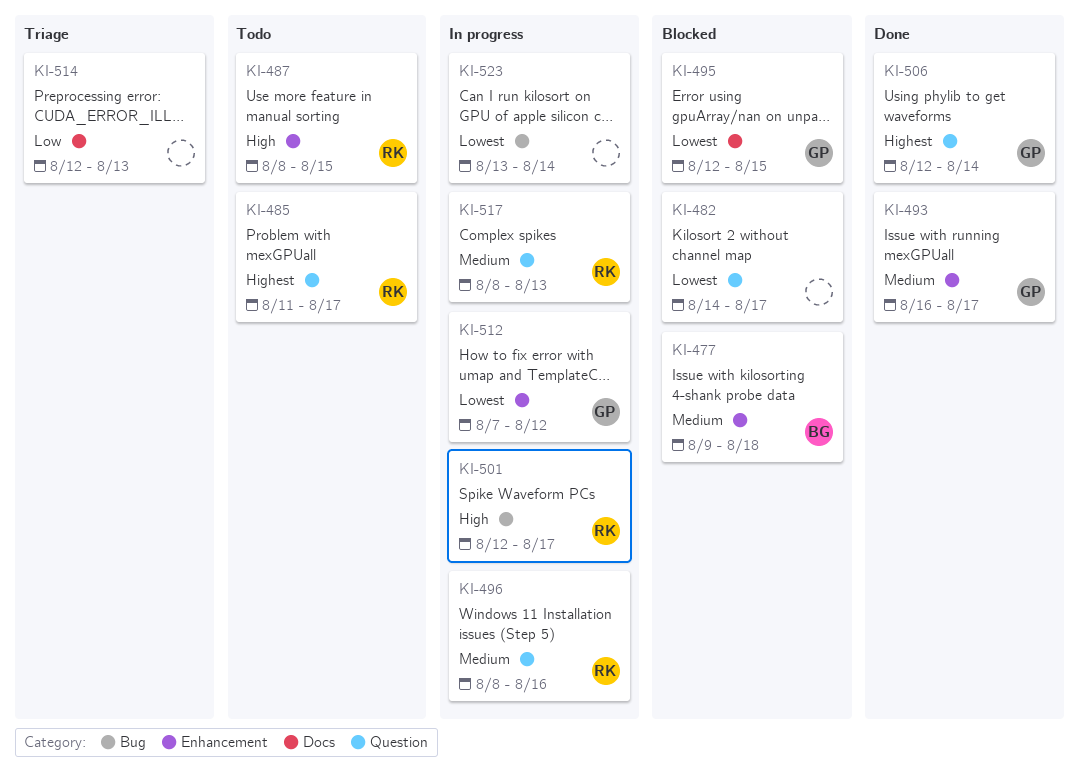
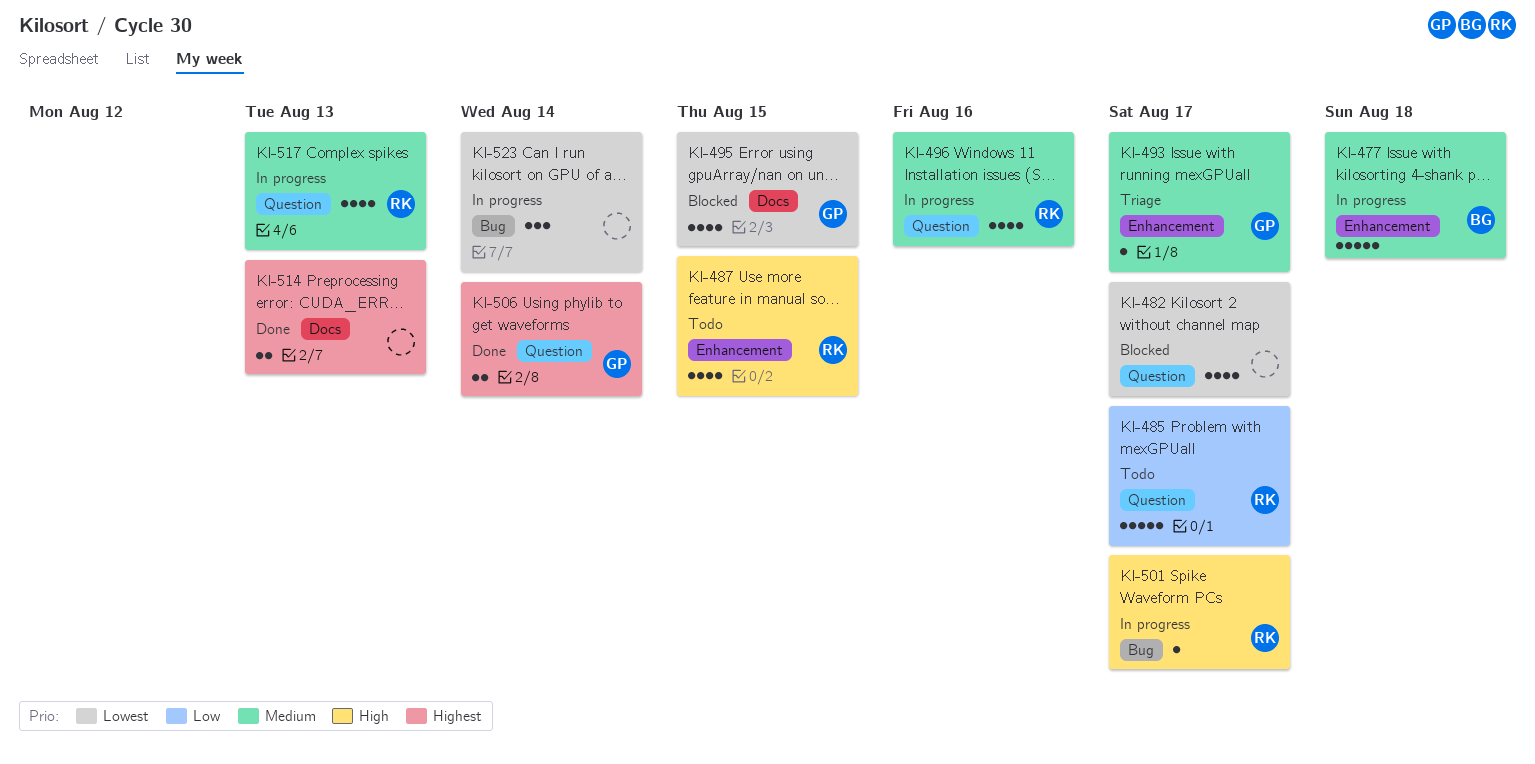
KI-477, status: Blocked -> In progress
KI-485, priority: Highest -> Low
KI-493, status: Done -> Triage
KI-512: present -> none
KI-514, status: Triage -> Done
KI-514, priority: Low -> Highest

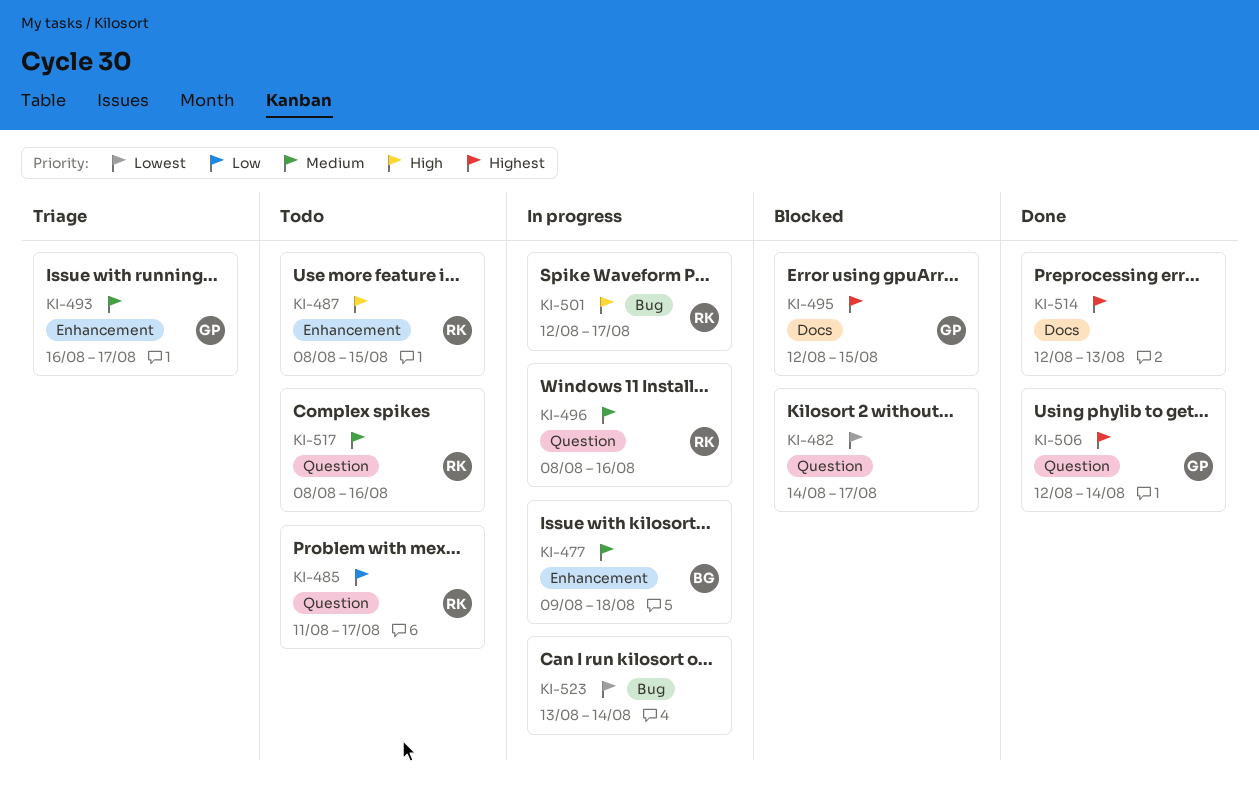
KI-495, priority: Lowest -> Highest
KI-517, status: In progress -> Todo
KI-517, due: Aug 13 -> Aug 16

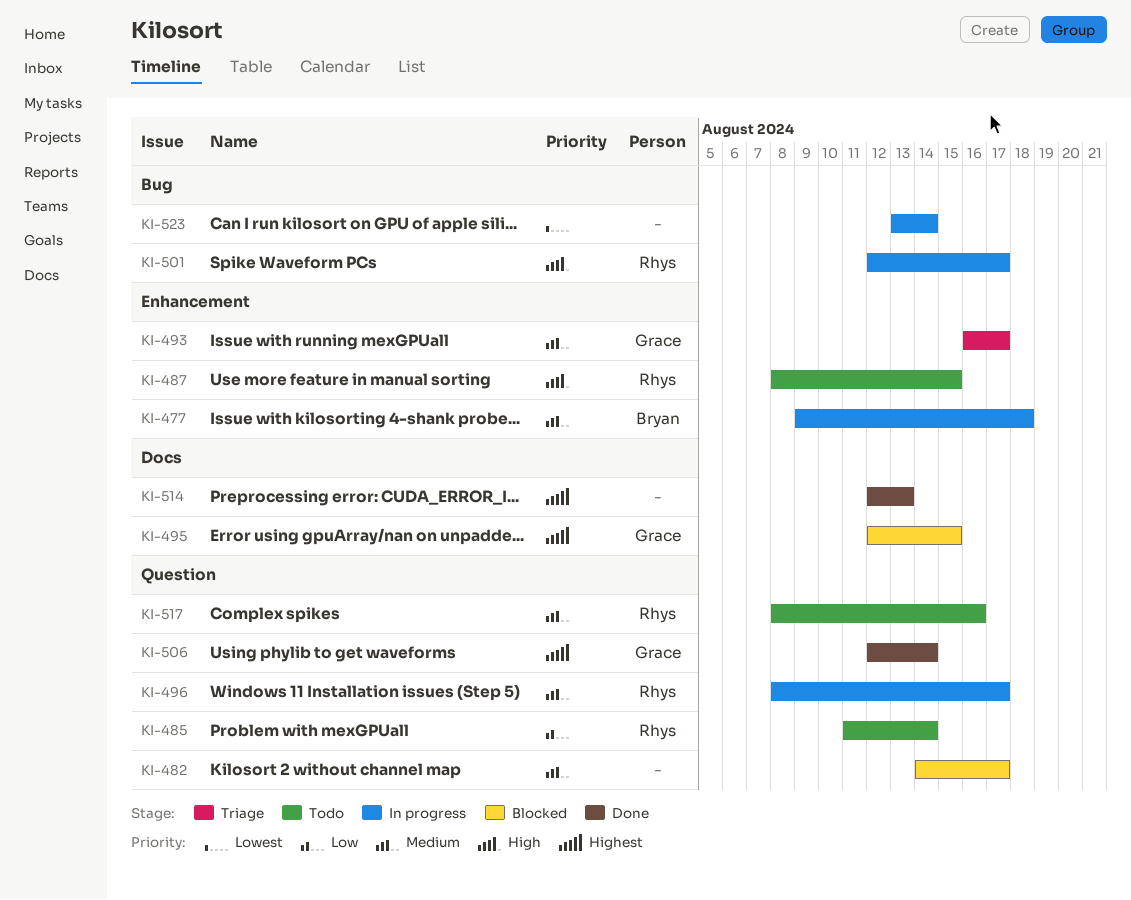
KI-482, priority: Lowest -> Medium
KI-485, due: Aug 17 -> Aug 14
KI-496, due: Aug 16 -> Aug 17

